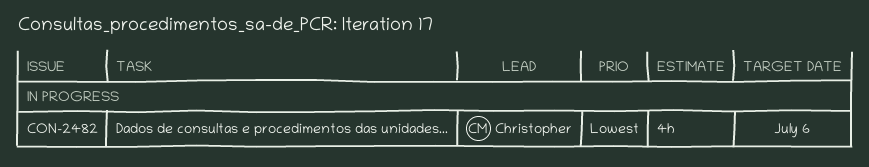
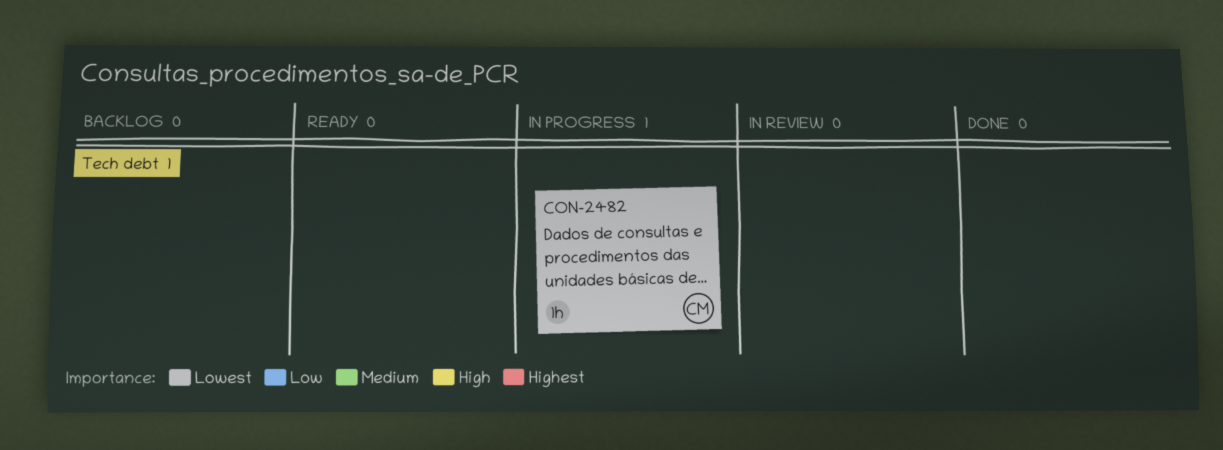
CON-2482, estimate: 4h -> 1h

